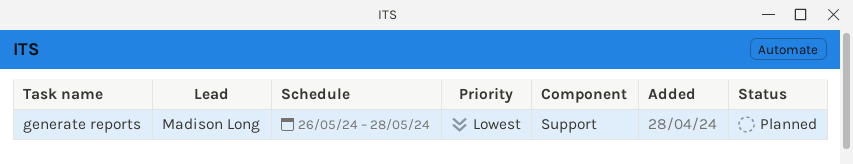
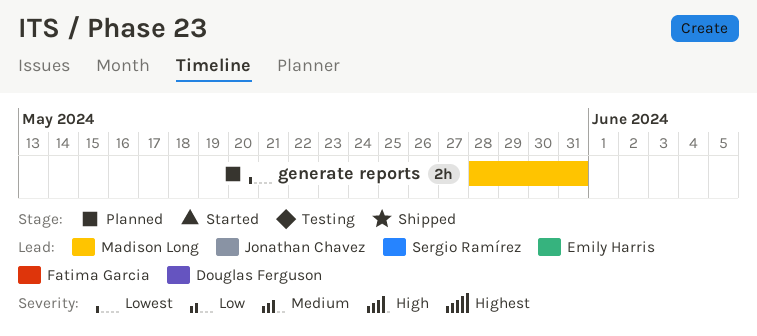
generate reports, start: May 26 -> May 28
generate reports, due: May 28 -> May 31

